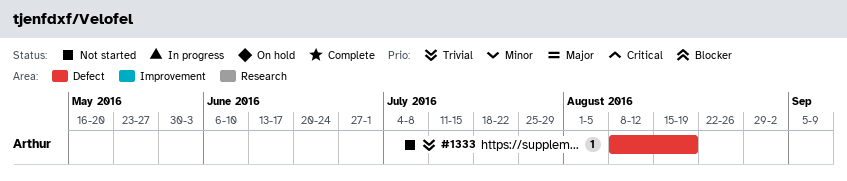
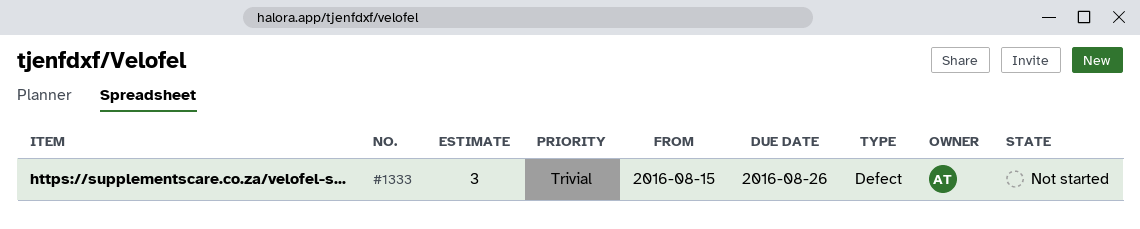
#1333, estimate: 1 -> 3
#1333, start: Aug 8 -> Aug 15
#1333, due: Aug 19 -> Aug 26

